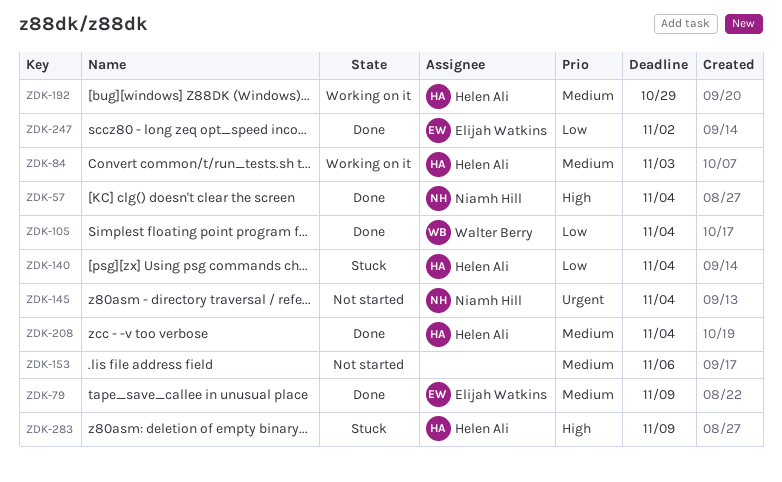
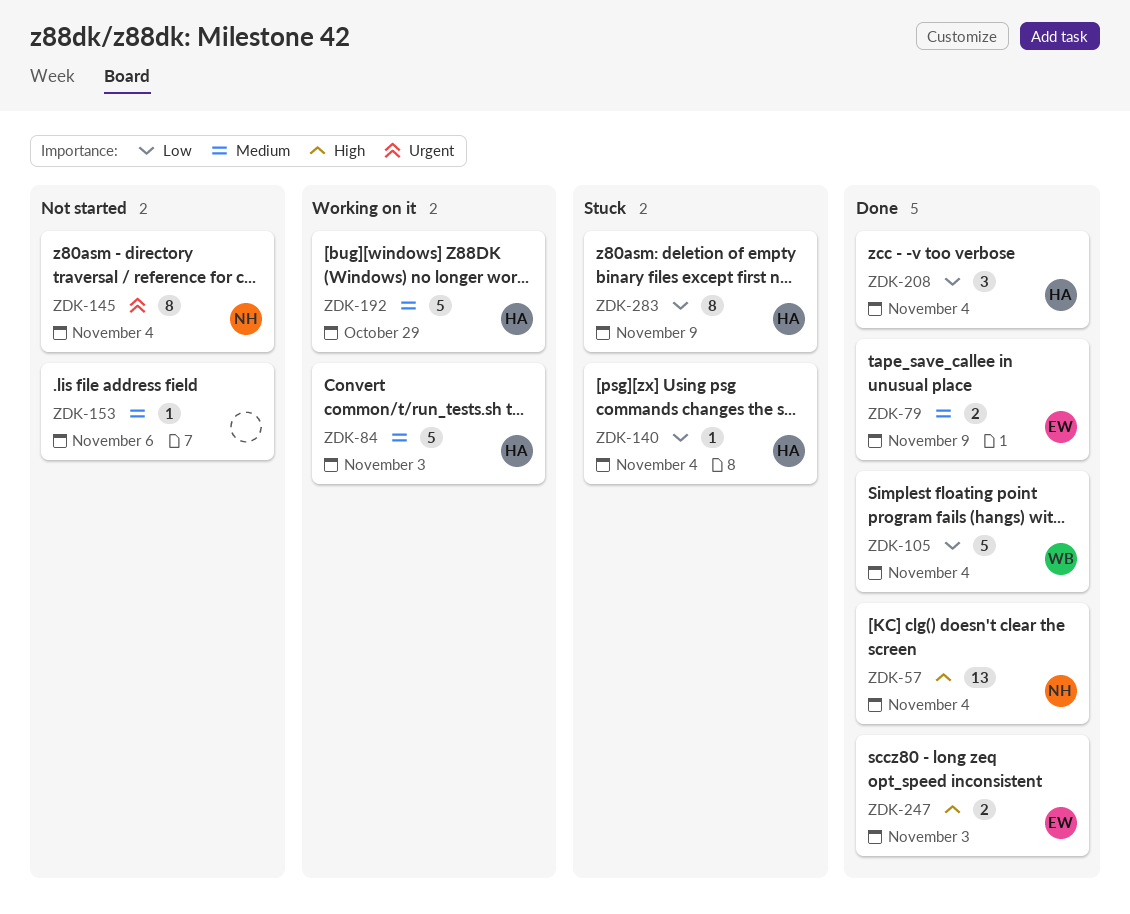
ZDK-208, priority: Medium -> Low
ZDK-247, priority: Low -> High
ZDK-247, due: Nov 2 -> Nov 3
ZDK-283, priority: High -> Low

